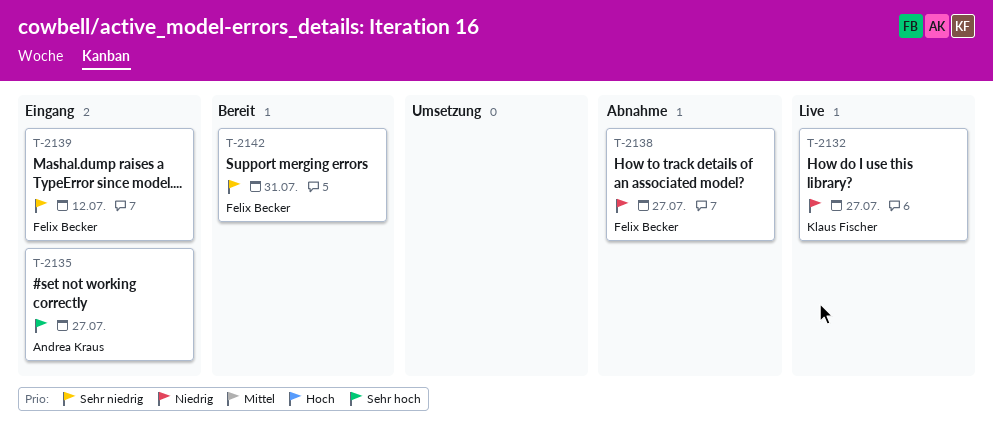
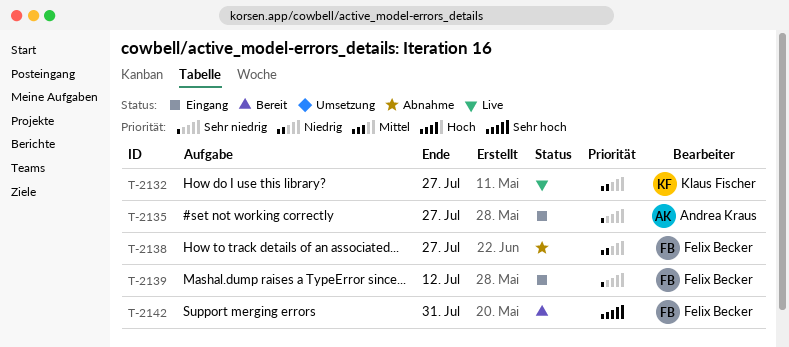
T-2135, priority: Sehr hoch -> Sehr niedrig
T-2142, priority: Sehr niedrig -> Sehr hoch

